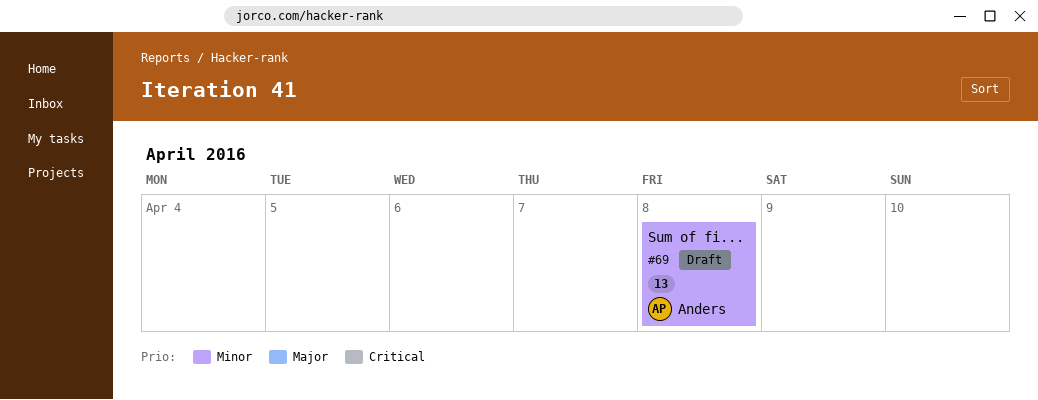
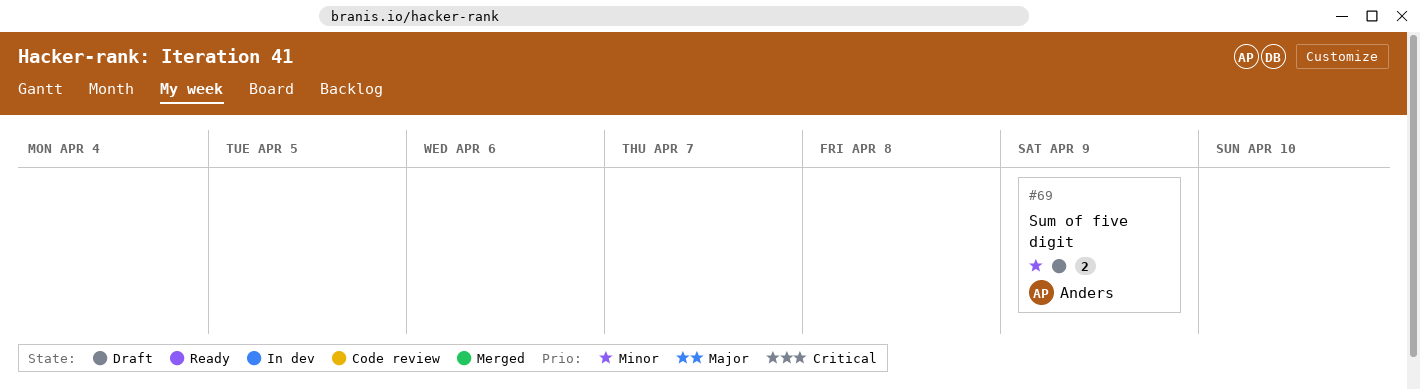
#69, estimate: 13 -> 2
#69, due: Apr 8 -> Apr 9

